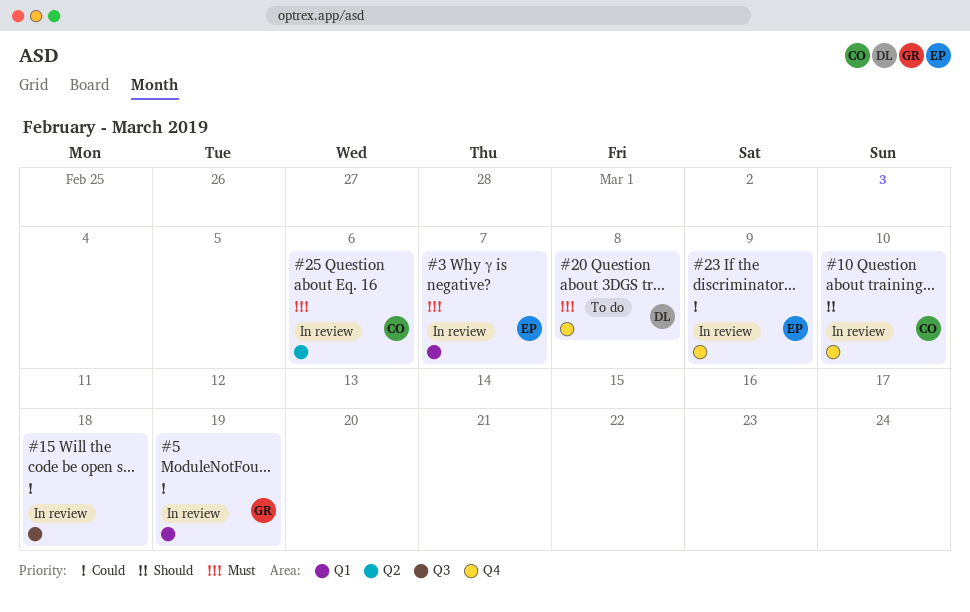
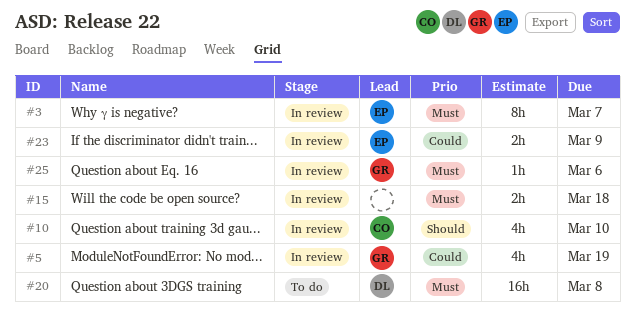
#15, priority: Could -> Must
#25, owner: CO -> GR

